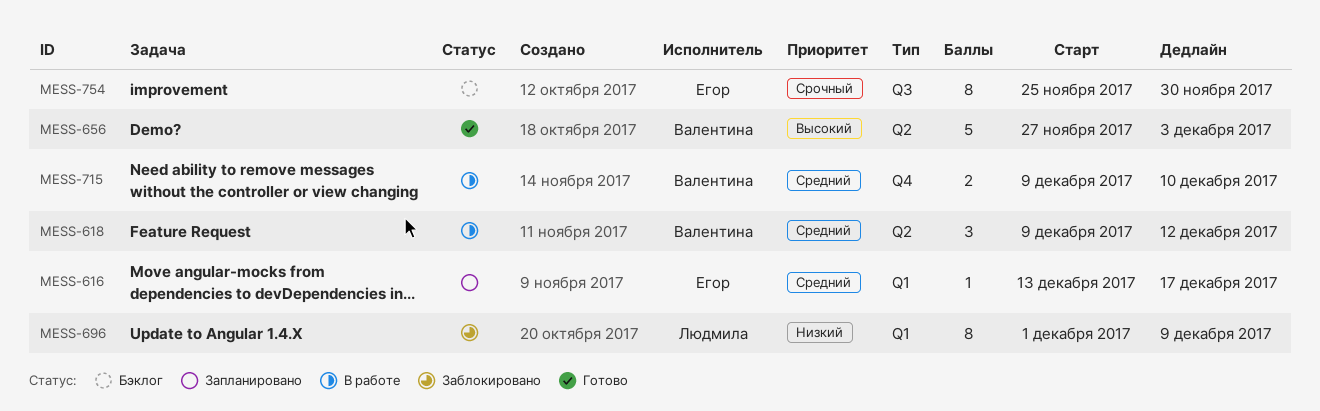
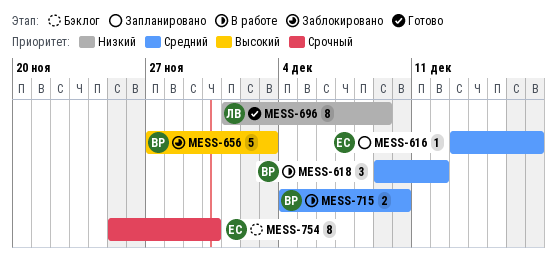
MESS-656, status: Готово -> Заблокировано
MESS-696, status: Заблокировано -> Готово
MESS-715, start: Dec 9 -> Dec 4

